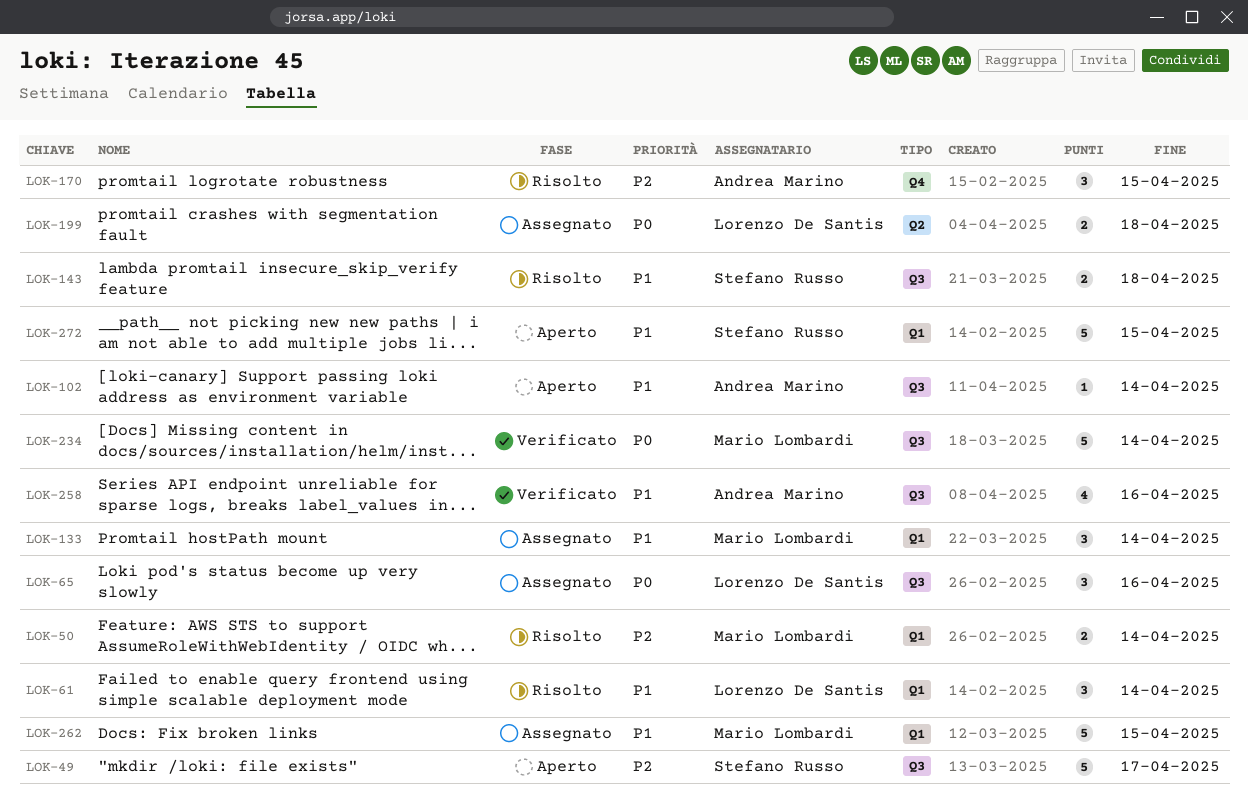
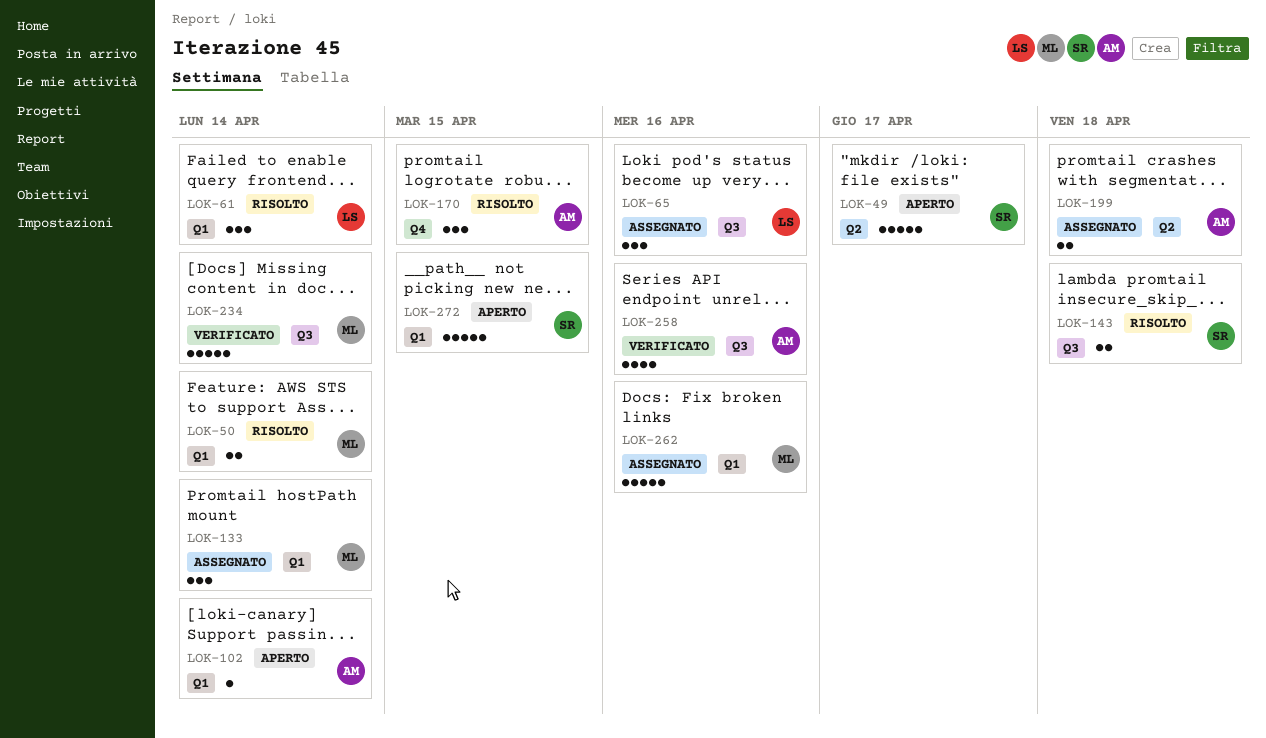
LOK-49, label: Q3 -> Q2
LOK-102, label: Q3 -> Q1
LOK-199, owner: Lorenzo De Santis -> Andrea Marino
LOK-262, due: Apr 15 -> Apr 16

